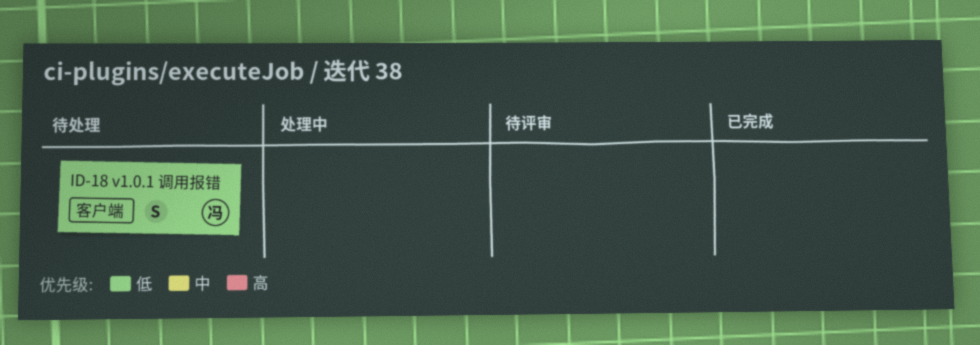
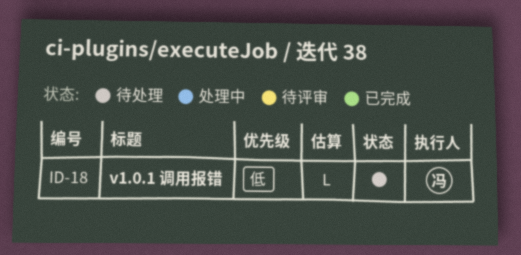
ID-18, estimate: S -> L

